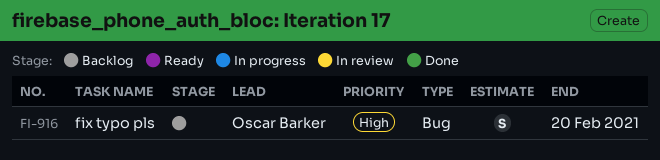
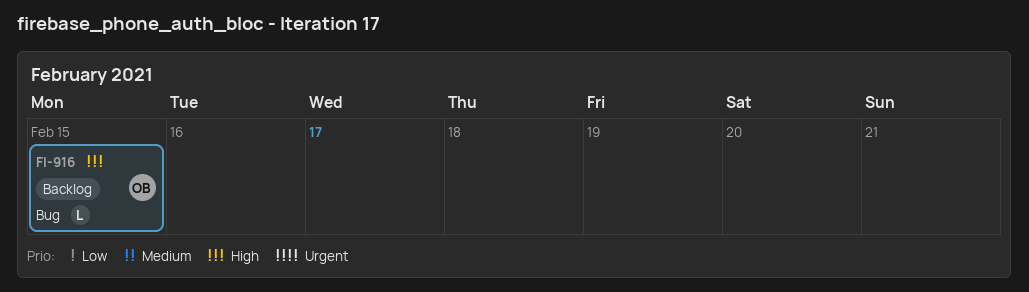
FI-916, estimate: S -> L
FI-916, due: Feb 20 -> Feb 15

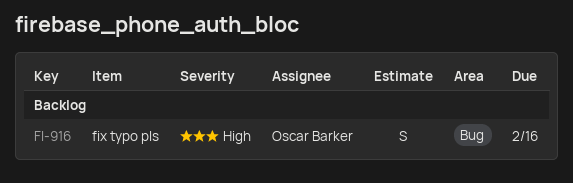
FI-916, estimate: L -> S
FI-916, due: Feb 15 -> Feb 16

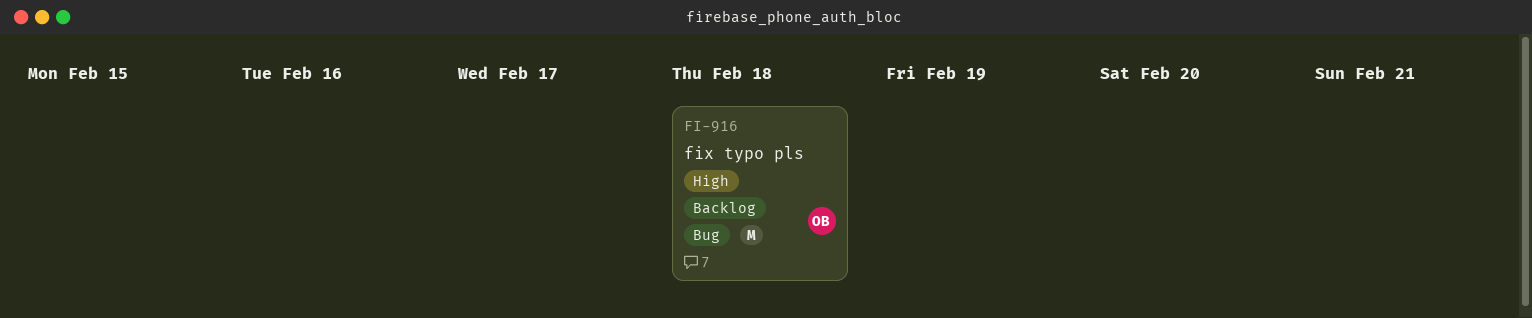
FI-916, estimate: S -> M
FI-916, due: Feb 16 -> Feb 18

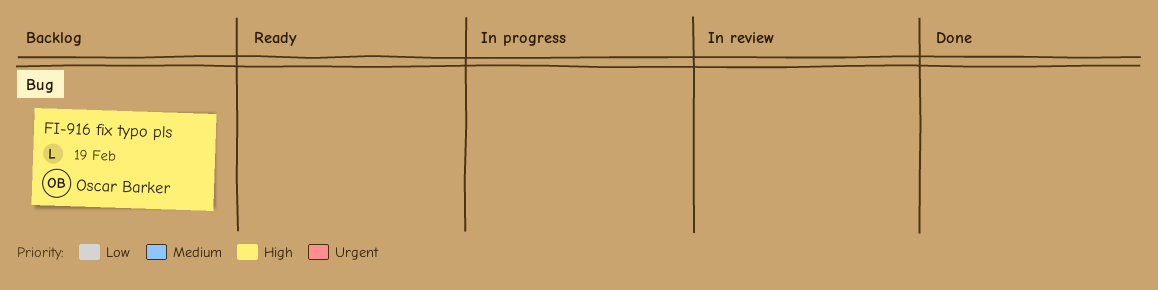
FI-916, estimate: M -> L
FI-916, due: Feb 18 -> Feb 19

